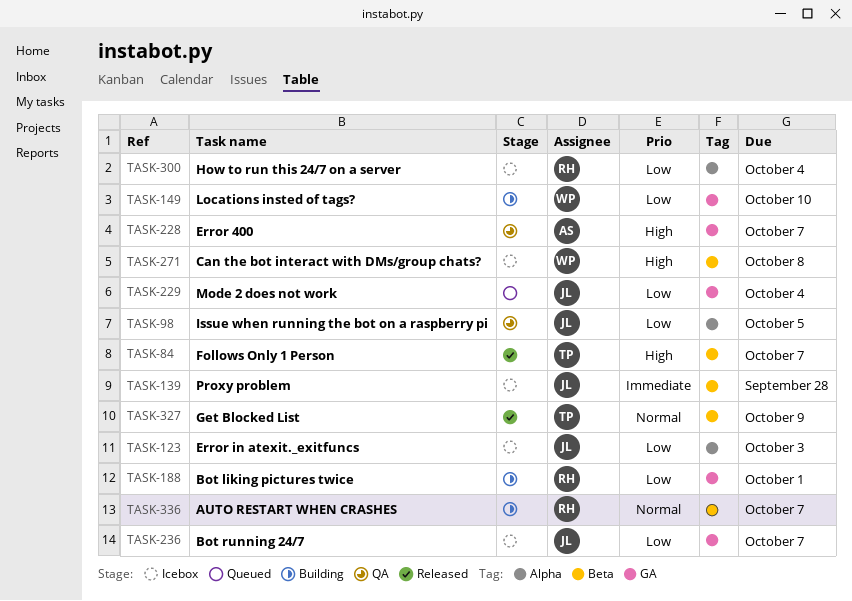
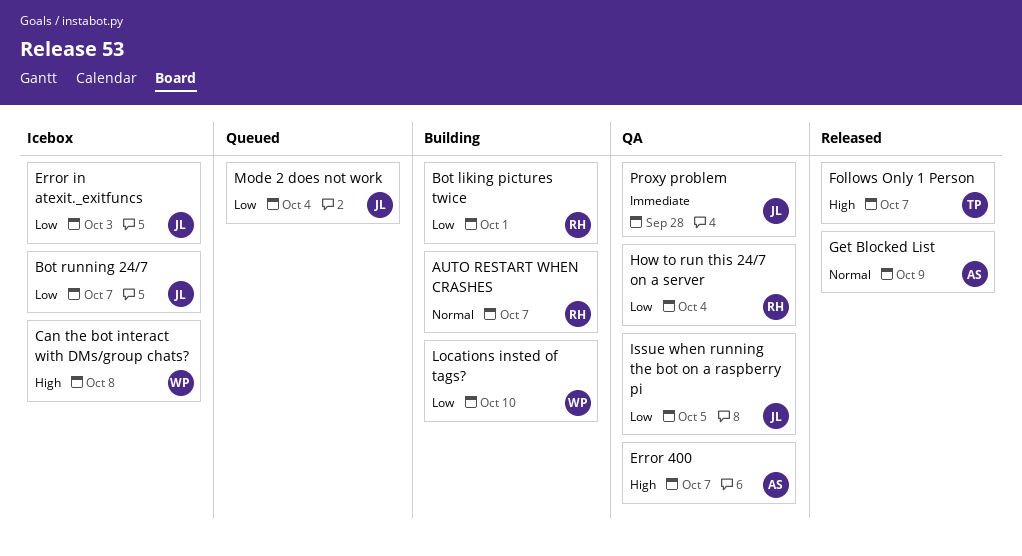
Get Blocked List, owner: TP -> AS
How to run this 24/7 on a server, status: Icebox -> QA
Proxy problem, status: Icebox -> QA

